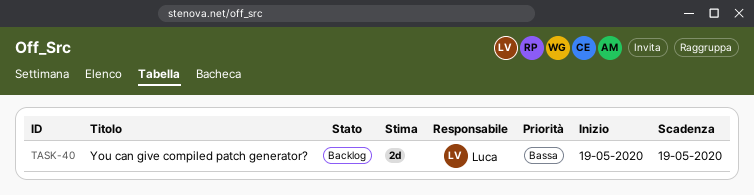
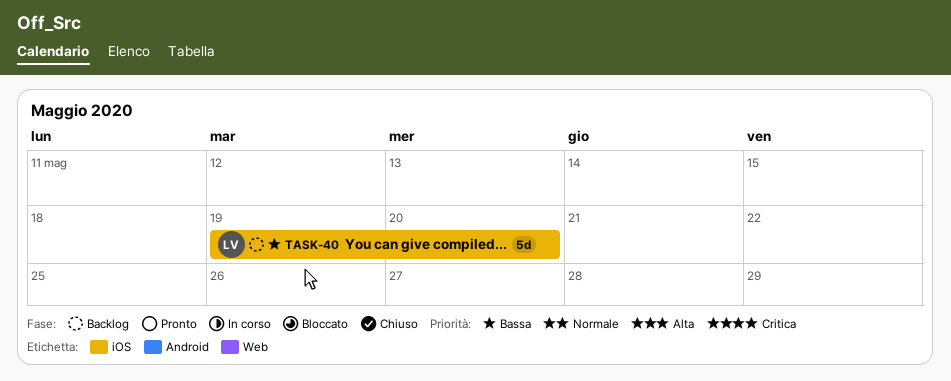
TASK-40, estimate: 2d -> 5d
TASK-40, due: May 19 -> May 20

